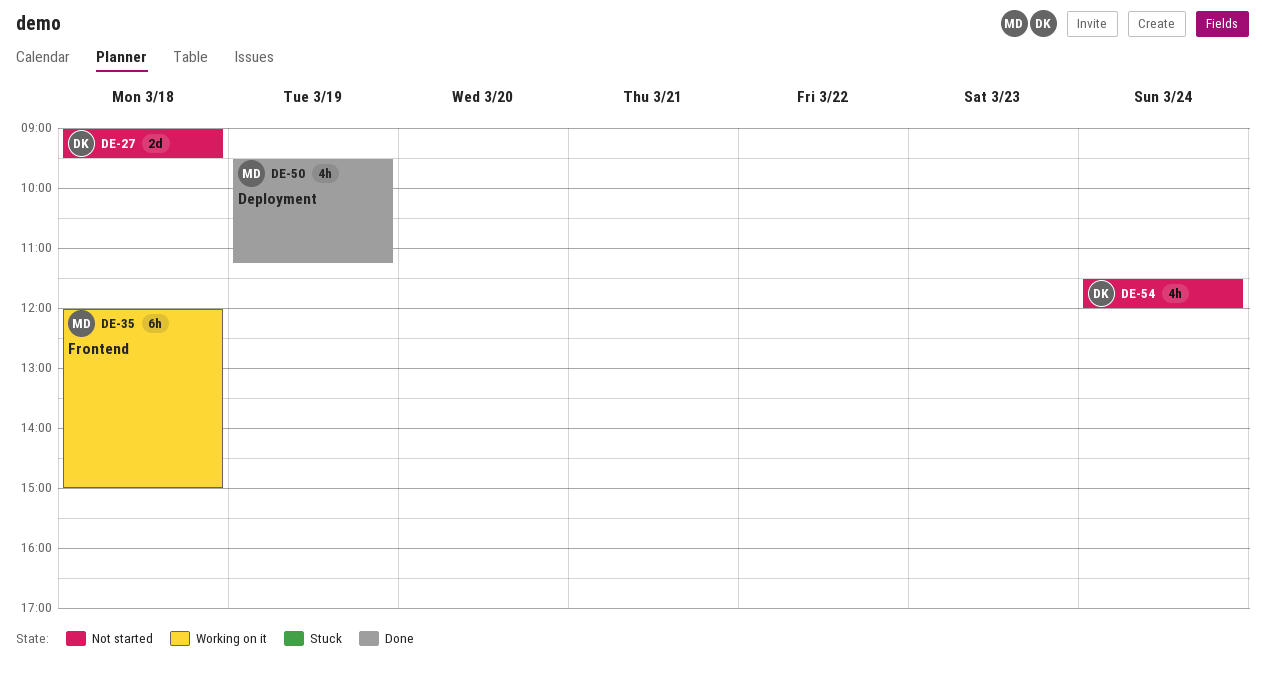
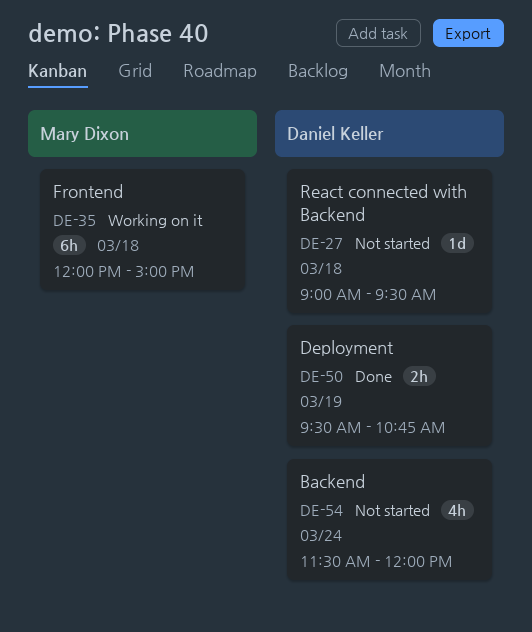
DE-27, estimate: 2d -> 1d
DE-50, owner: Mary Dixon -> Daniel Keller
DE-50, estimate: 4h -> 2h
DE-50, ends: 11:15 -> 10:45

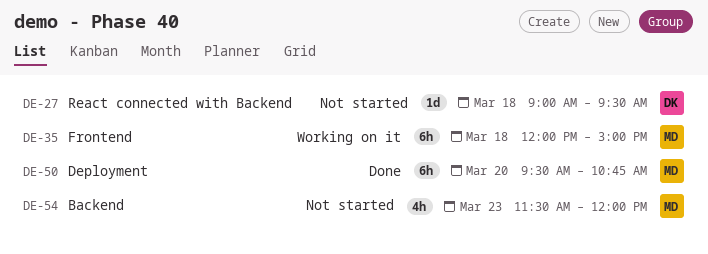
DE-50, owner: Daniel Keller -> Mary Dixon
DE-50, estimate: 2h -> 6h
DE-50, day: Mar 19 -> Mar 20
DE-54, owner: Daniel Keller -> Mary Dixon
DE-54, day: Mar 24 -> Mar 23

